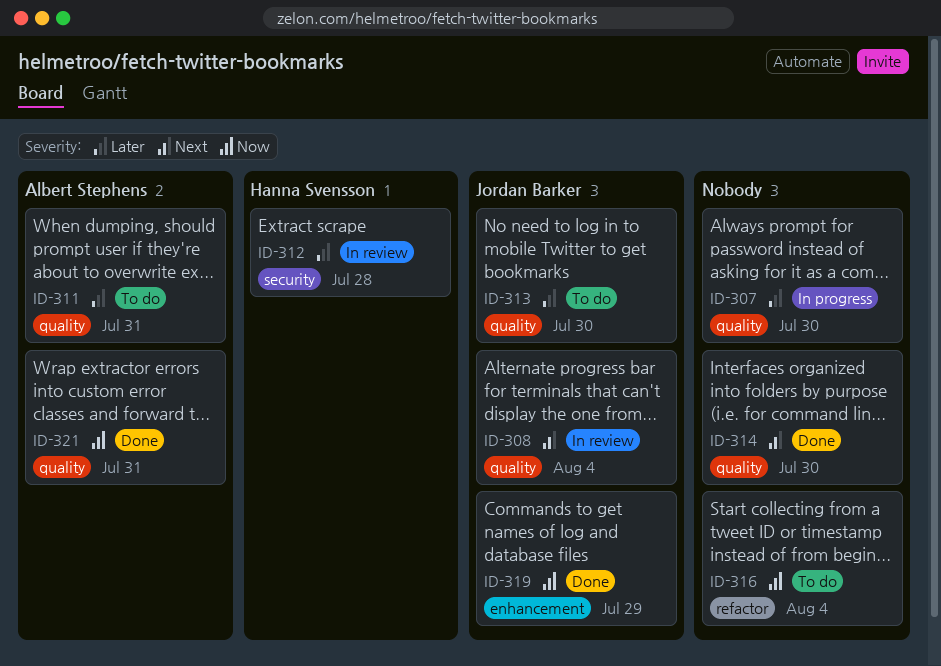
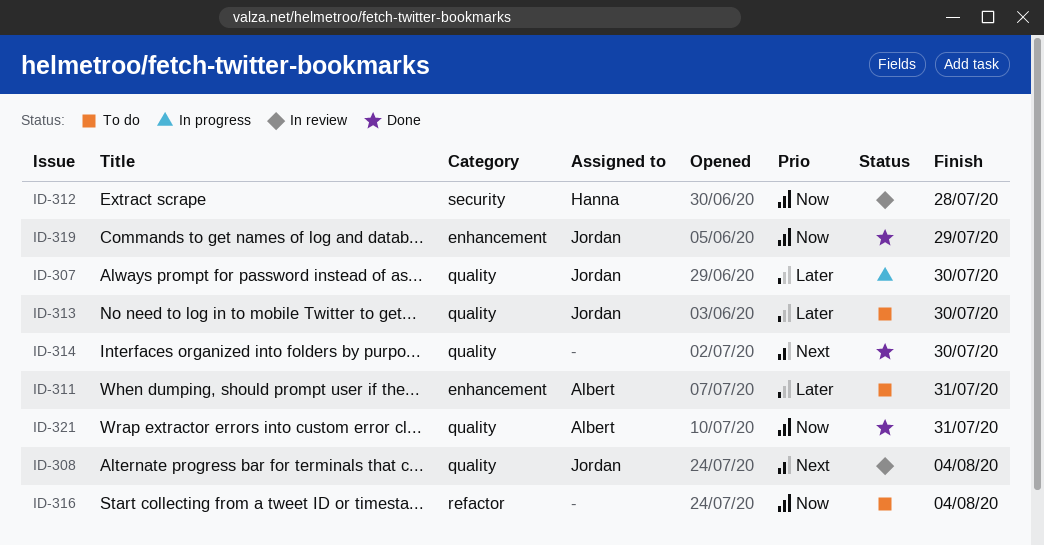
ID-307, owner: none -> Jordan Barker
ID-311, label: quality -> enhancement
ID-312, priority: Later -> Now

